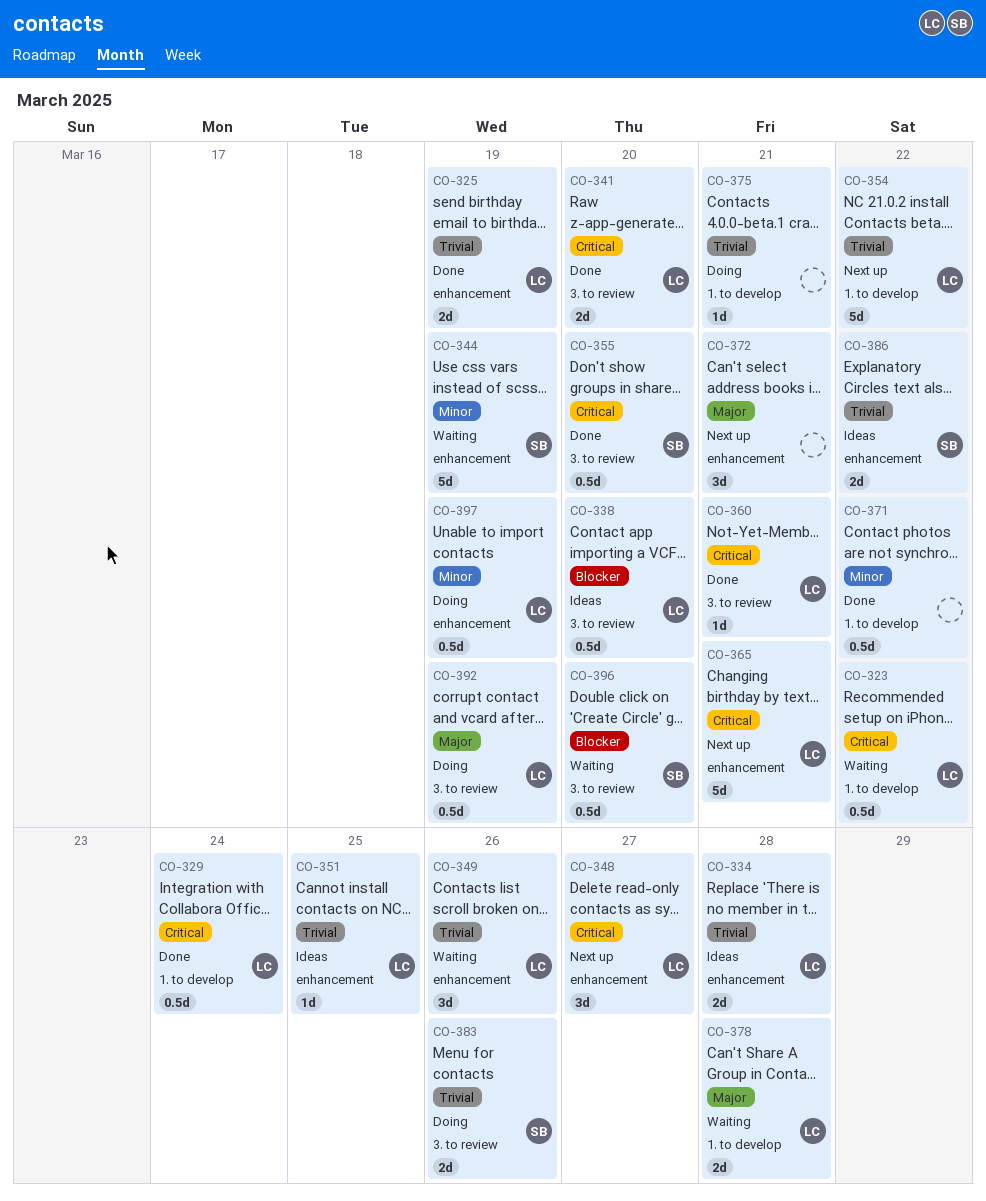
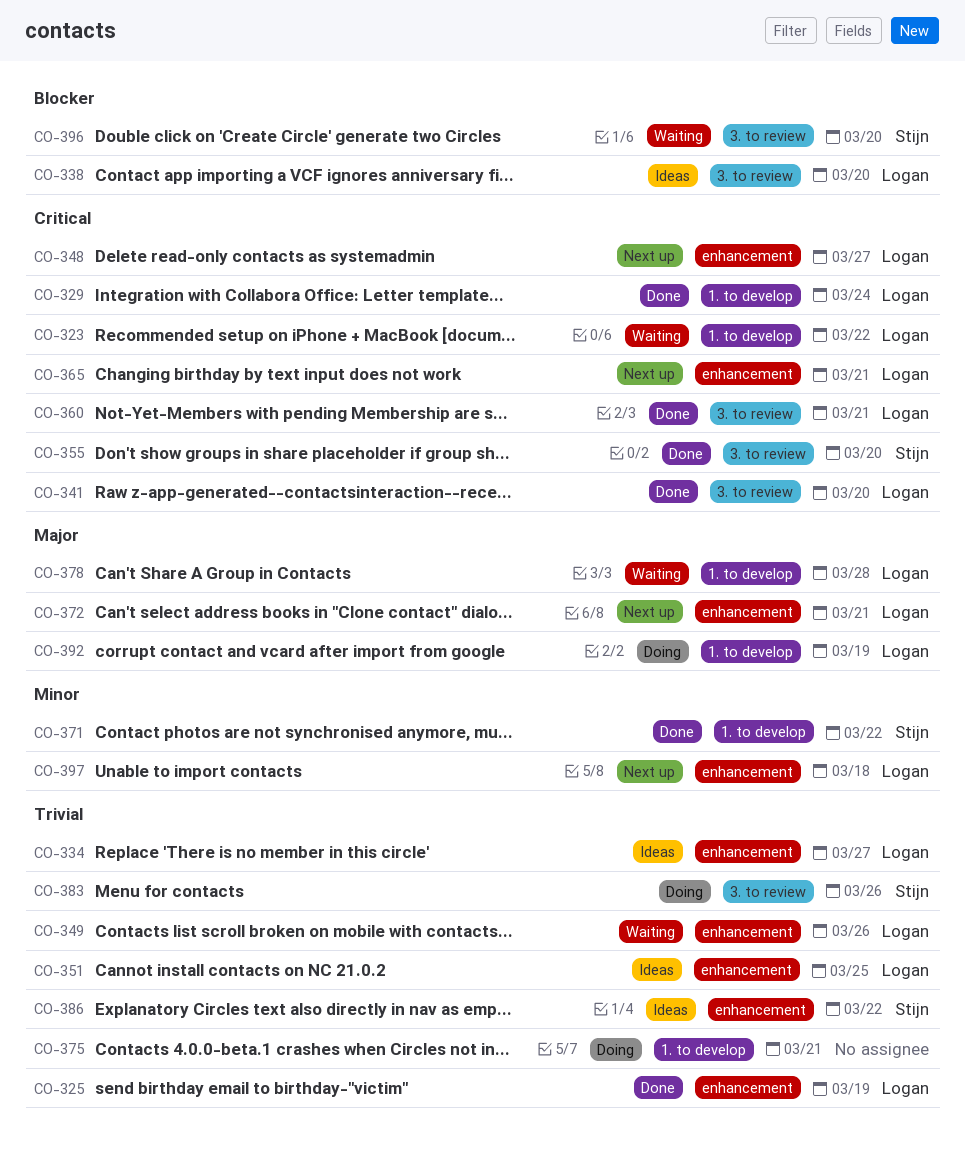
CO-334, due: Mar 28 -> Mar 27
CO-344: present -> none
CO-354: present -> none
CO-371, owner: none -> Stijn
CO-372, owner: none -> Logan
CO-392, label: 3. to review -> 1. to develop
CO-397, status: Doing -> Next up
CO-397, due: Mar 19 -> Mar 18

